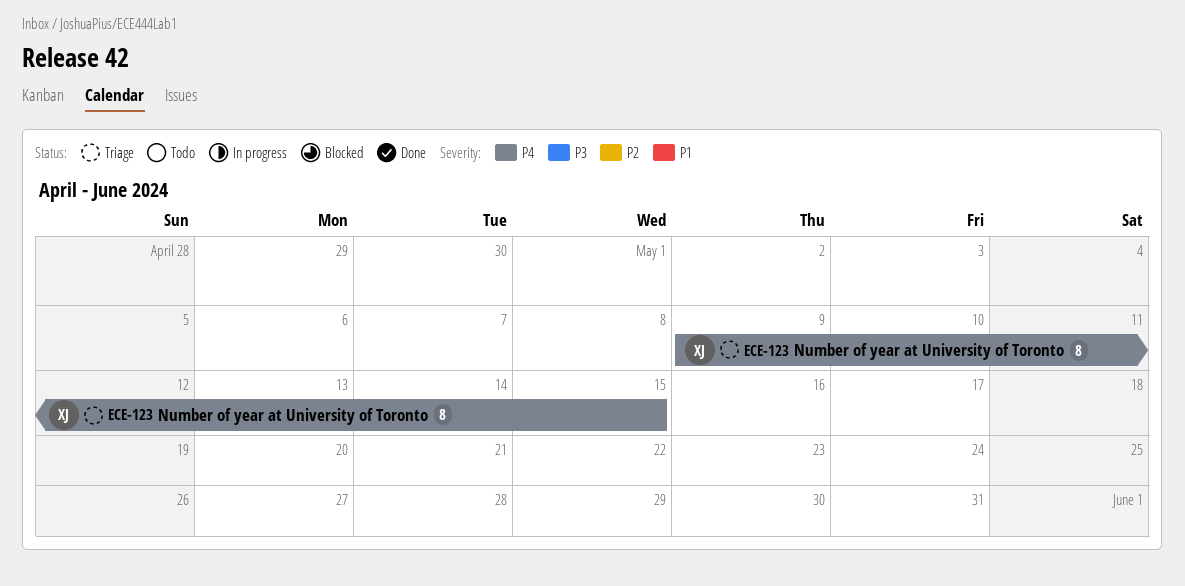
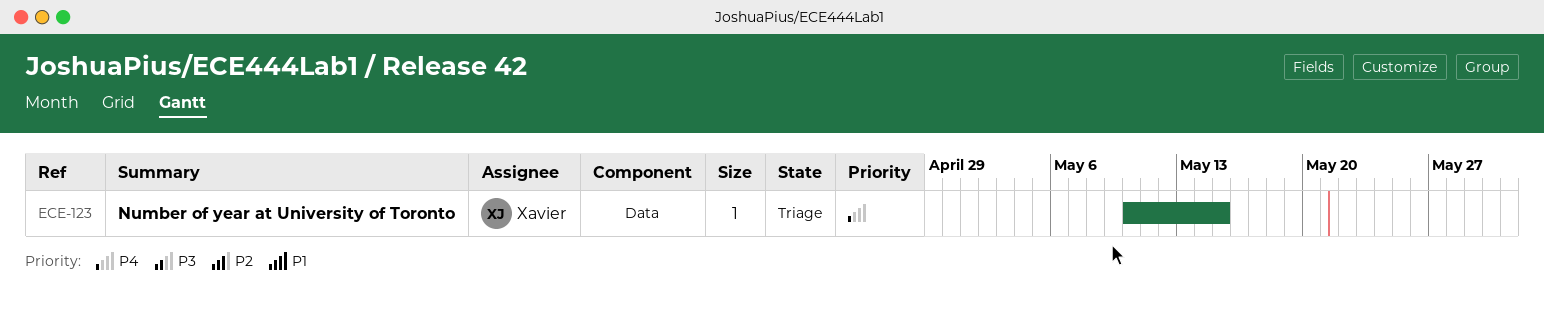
ECE-123, estimate: 8 -> 1
ECE-123, start: May 9 -> May 10

